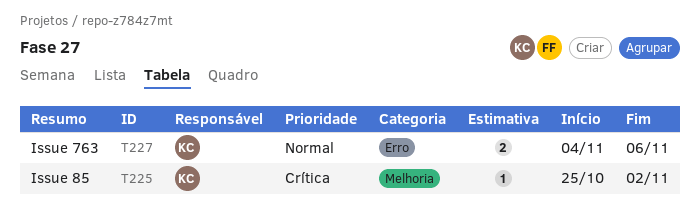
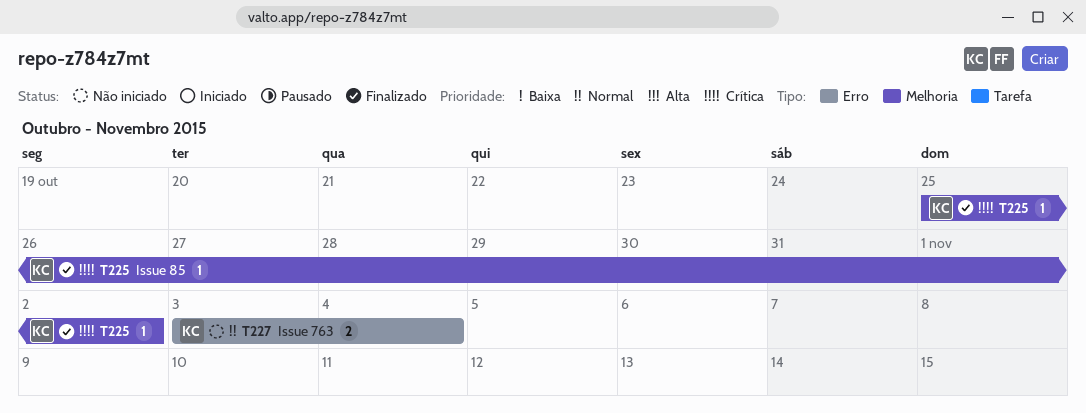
T227, start: Nov 4 -> Nov 3
T227, due: Nov 6 -> Nov 4

